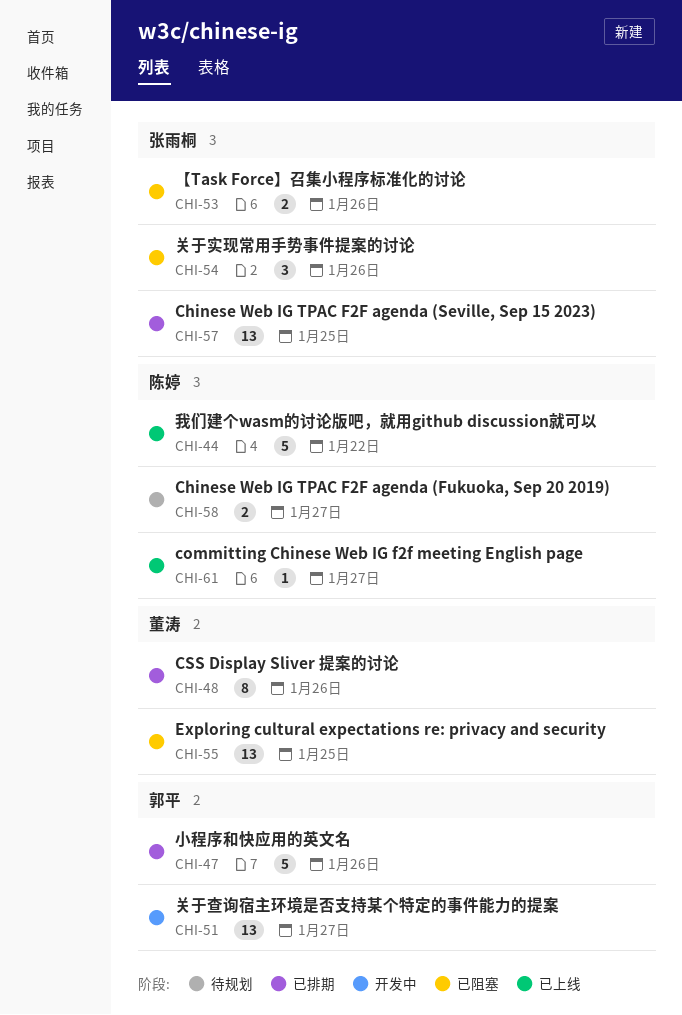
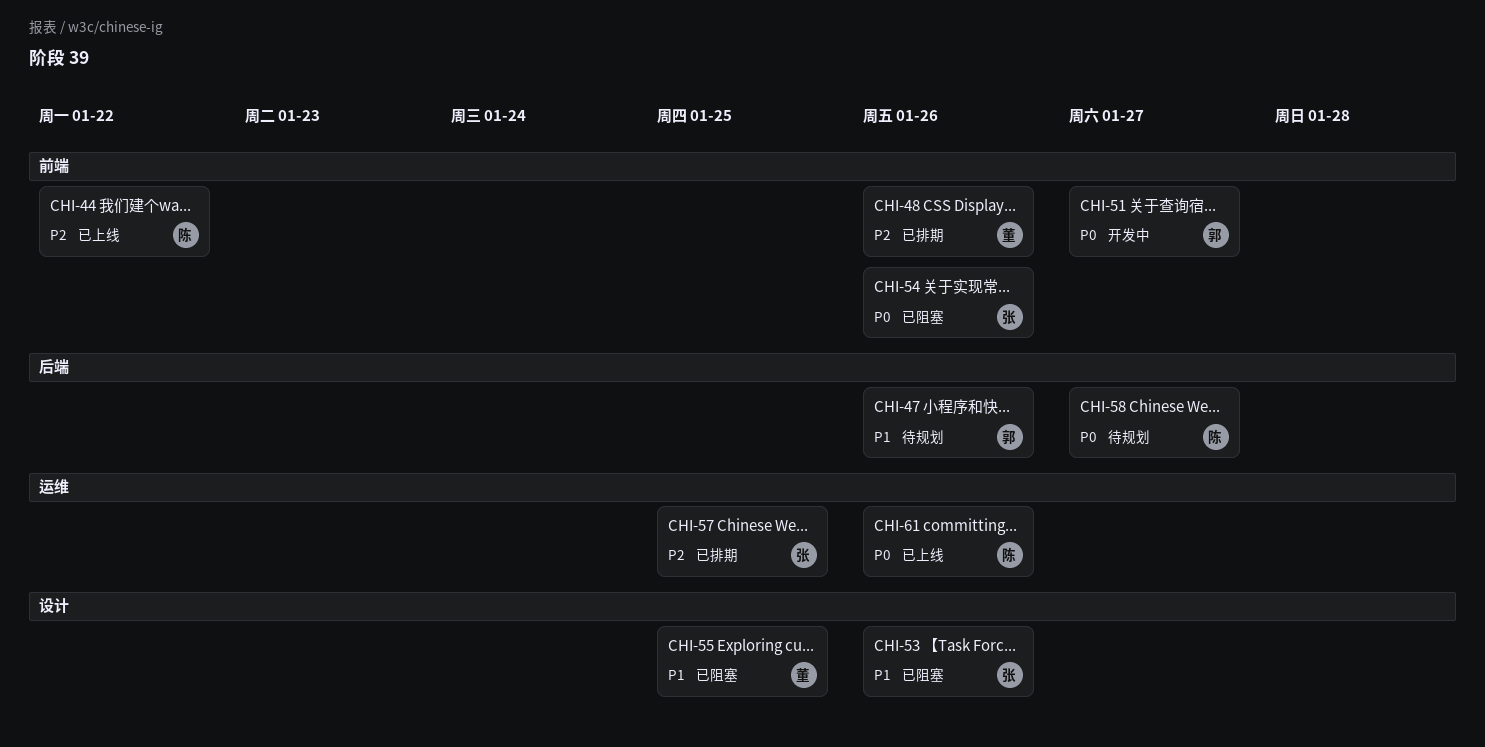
CHI-47, status: 已排期 -> 待规划
CHI-61, due: Jan 27 -> Jan 26

